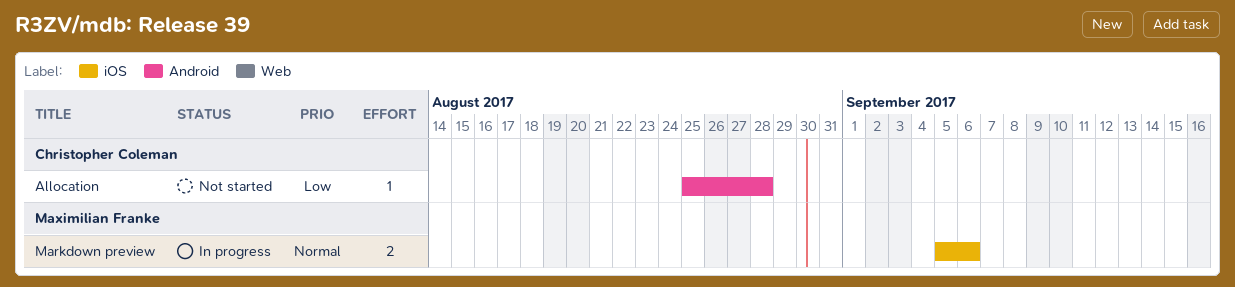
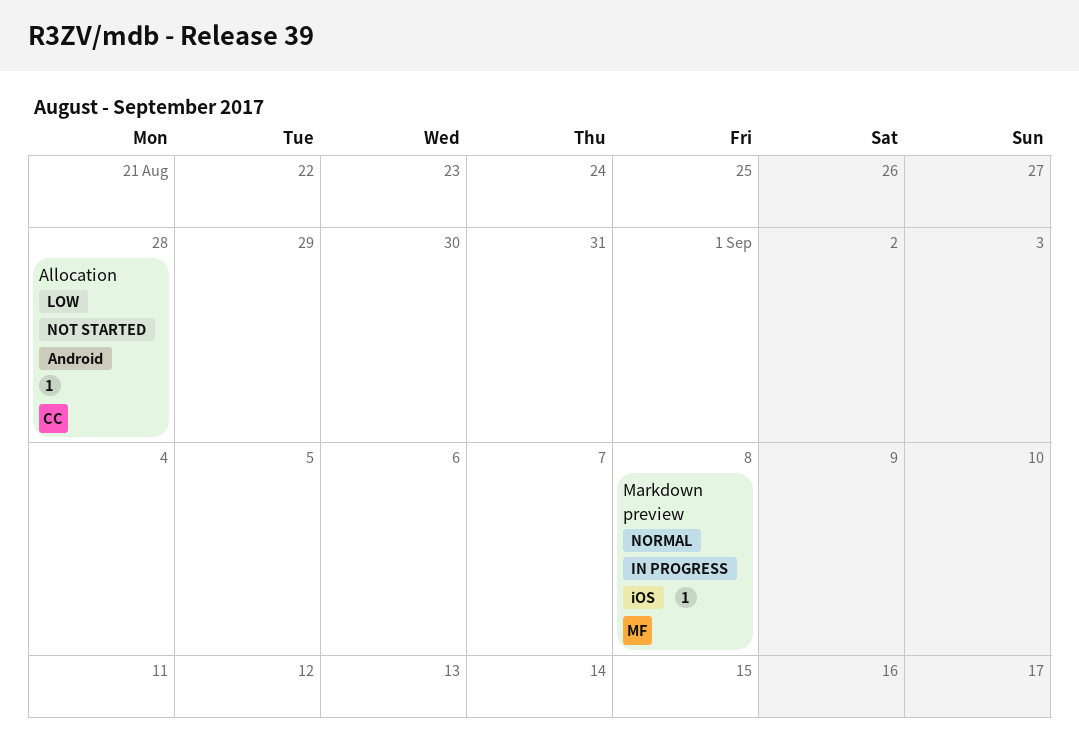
Markdown preview, estimate: 2 -> 1
Markdown preview, due: Sep 6 -> Sep 8

